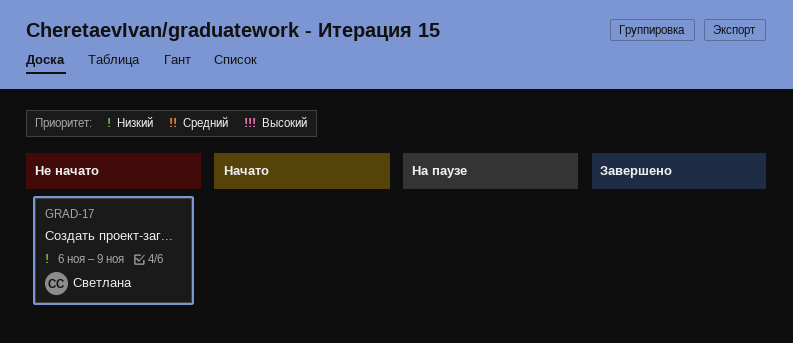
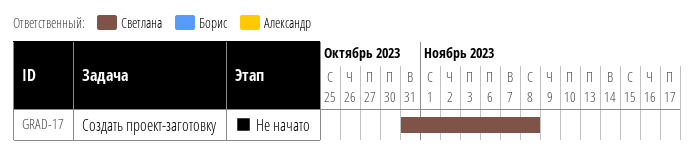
GRAD-17, start: Nov 6 -> Oct 31
GRAD-17, due: Nov 9 -> Nov 8

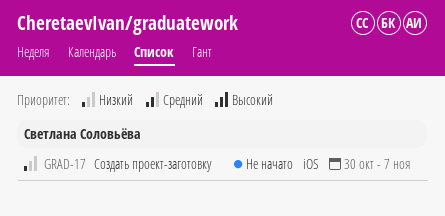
GRAD-17, start: Oct 31 -> Oct 30
GRAD-17, due: Nov 8 -> Nov 7

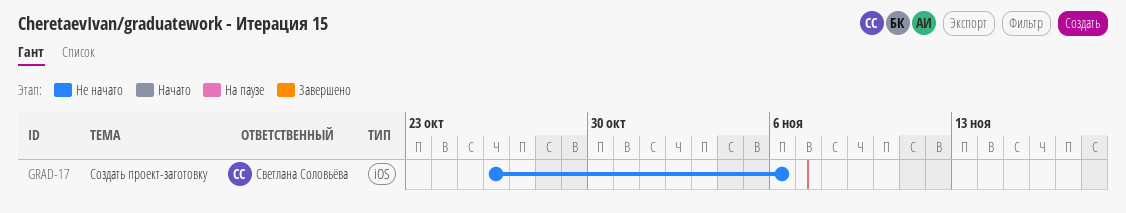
GRAD-17, start: Oct 30 -> Oct 26
GRAD-17, due: Nov 7 -> Nov 6

